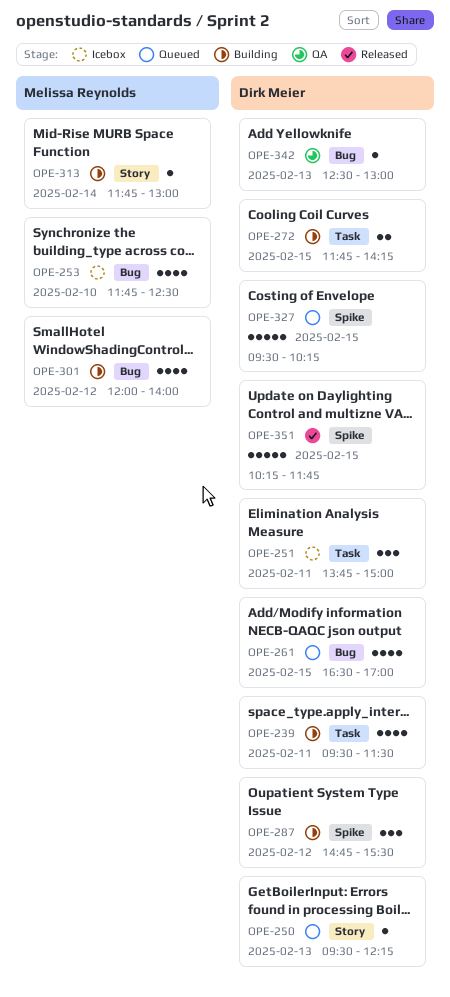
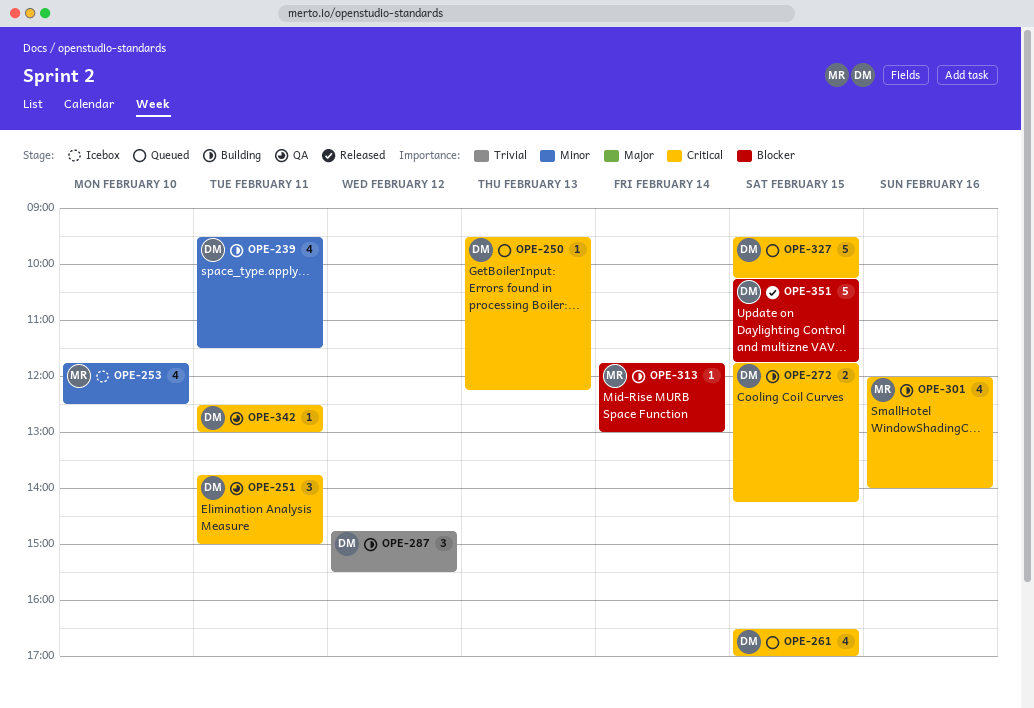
OPE-251, status: Icebox -> QA
OPE-301, day: Feb 12 -> Feb 16
OPE-342, day: Feb 13 -> Feb 11

